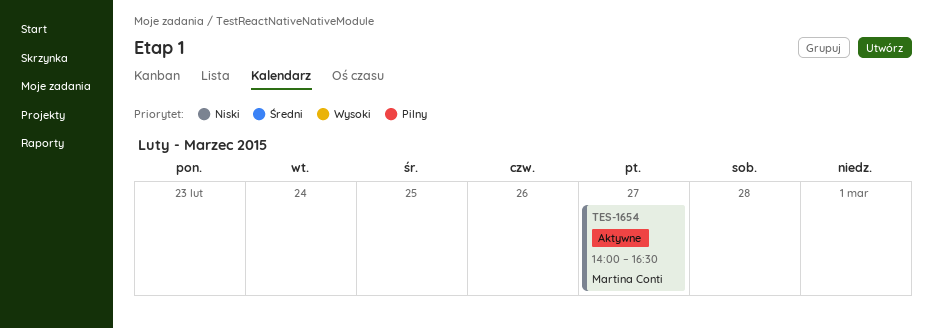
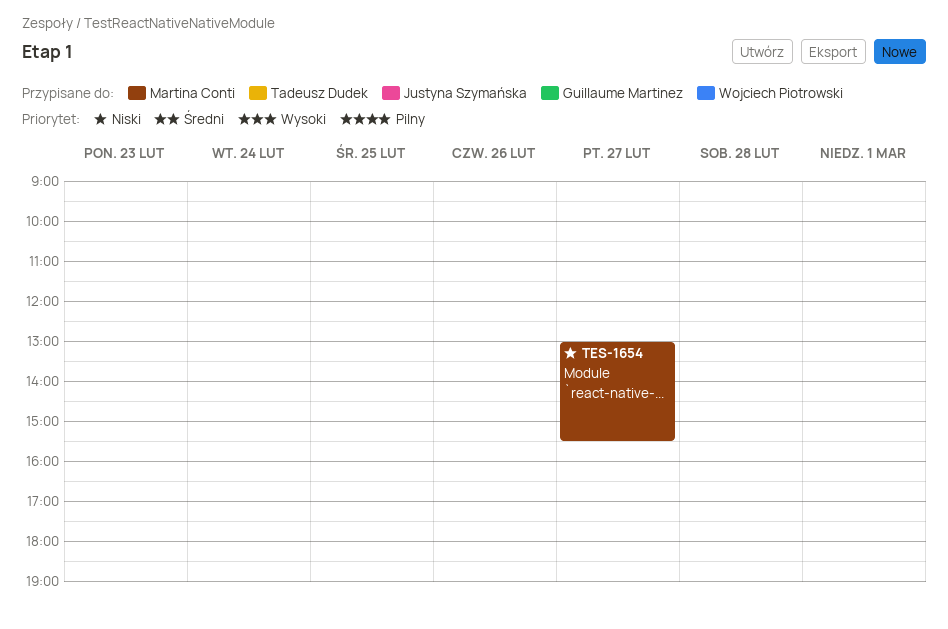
TES-1654, begins: 14:00 -> 13:00
TES-1654, ends: 16:30 -> 15:30

